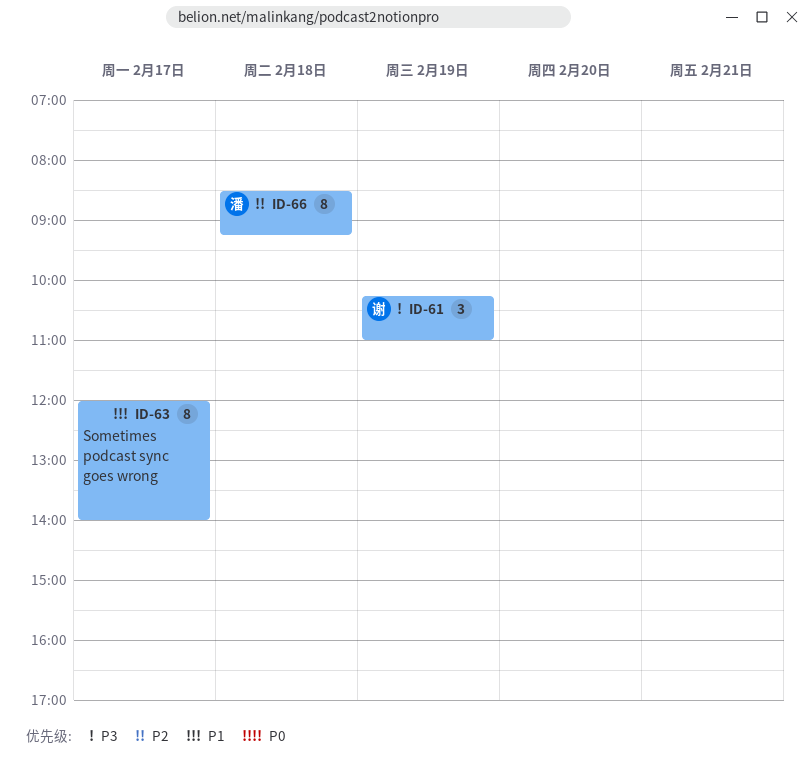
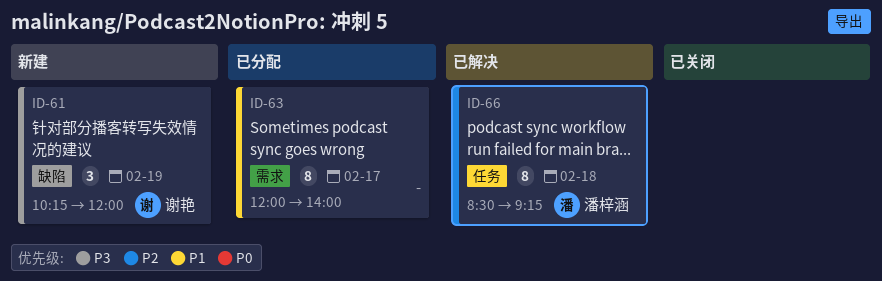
ID-61, ends: 11:00 -> 12:00

